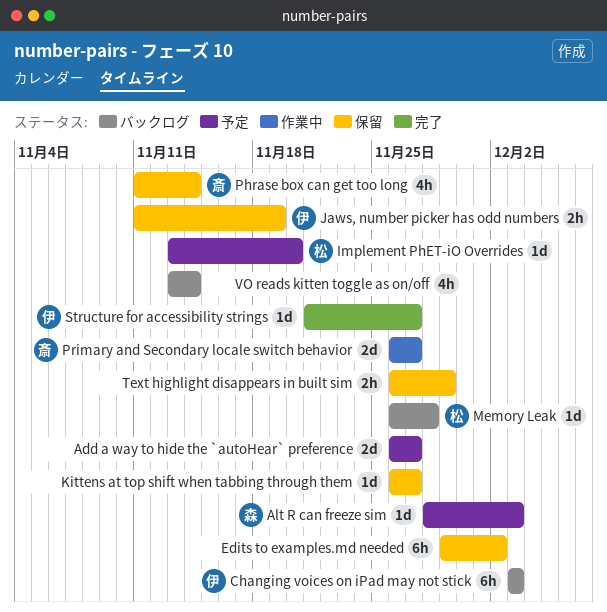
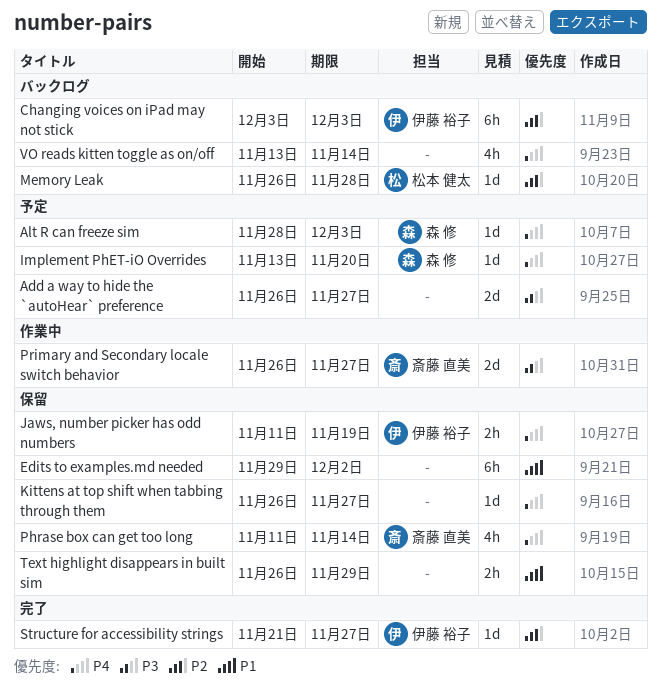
Implement PhET-iO Overrides, owner: 松本 健太 -> 森 修

